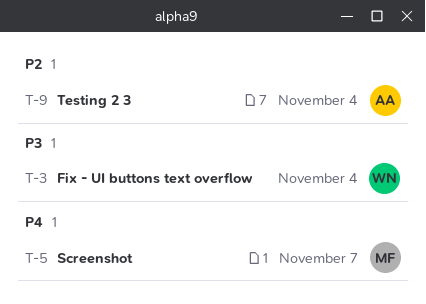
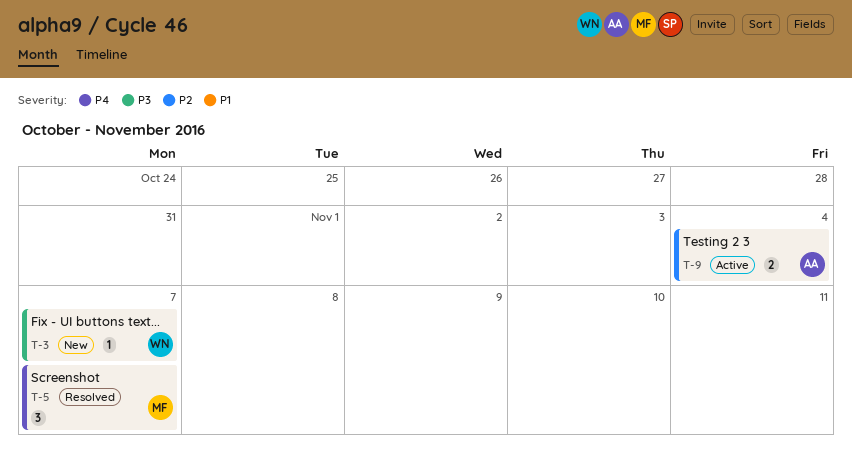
T-3, due: Nov 4 -> Nov 7

